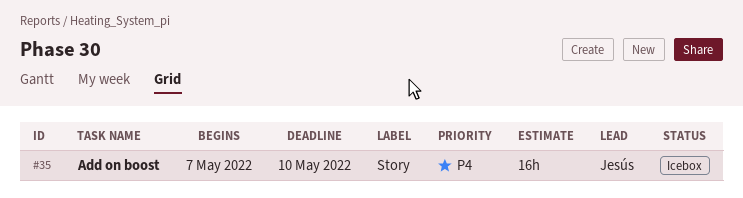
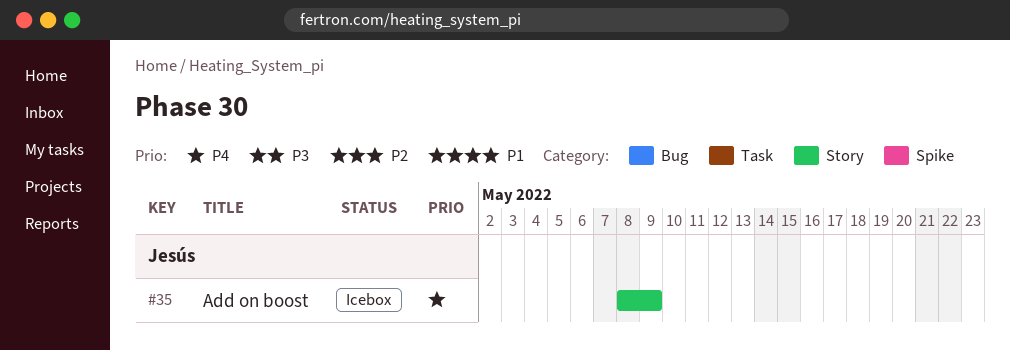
#35, start: May 7 -> May 8
#35, due: May 10 -> May 9

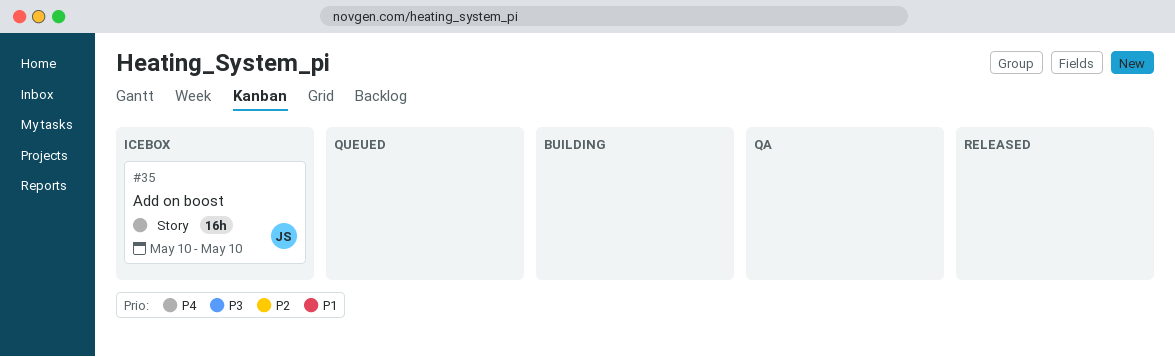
#35, start: May 8 -> May 10
#35, due: May 9 -> May 10

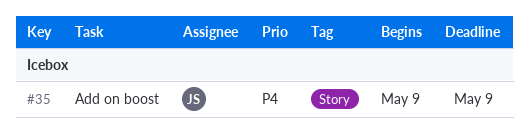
#35, start: May 10 -> May 9
#35, due: May 10 -> May 9

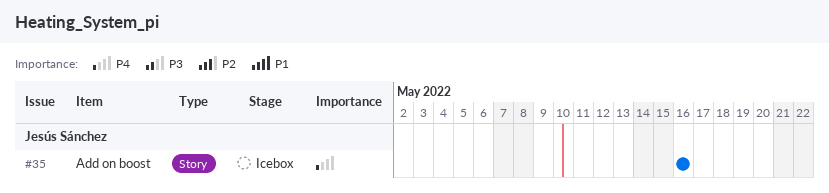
#35, start: May 9 -> May 16
#35, due: May 9 -> May 16

